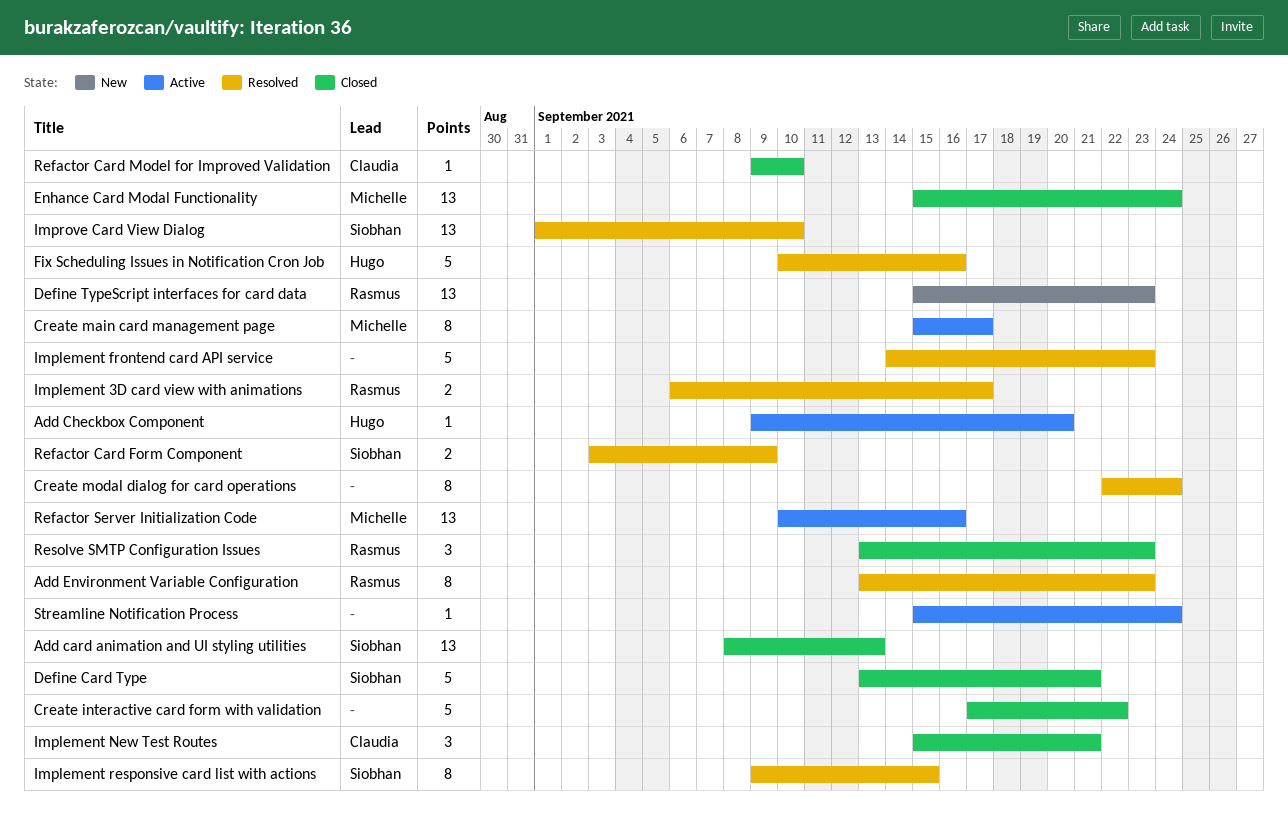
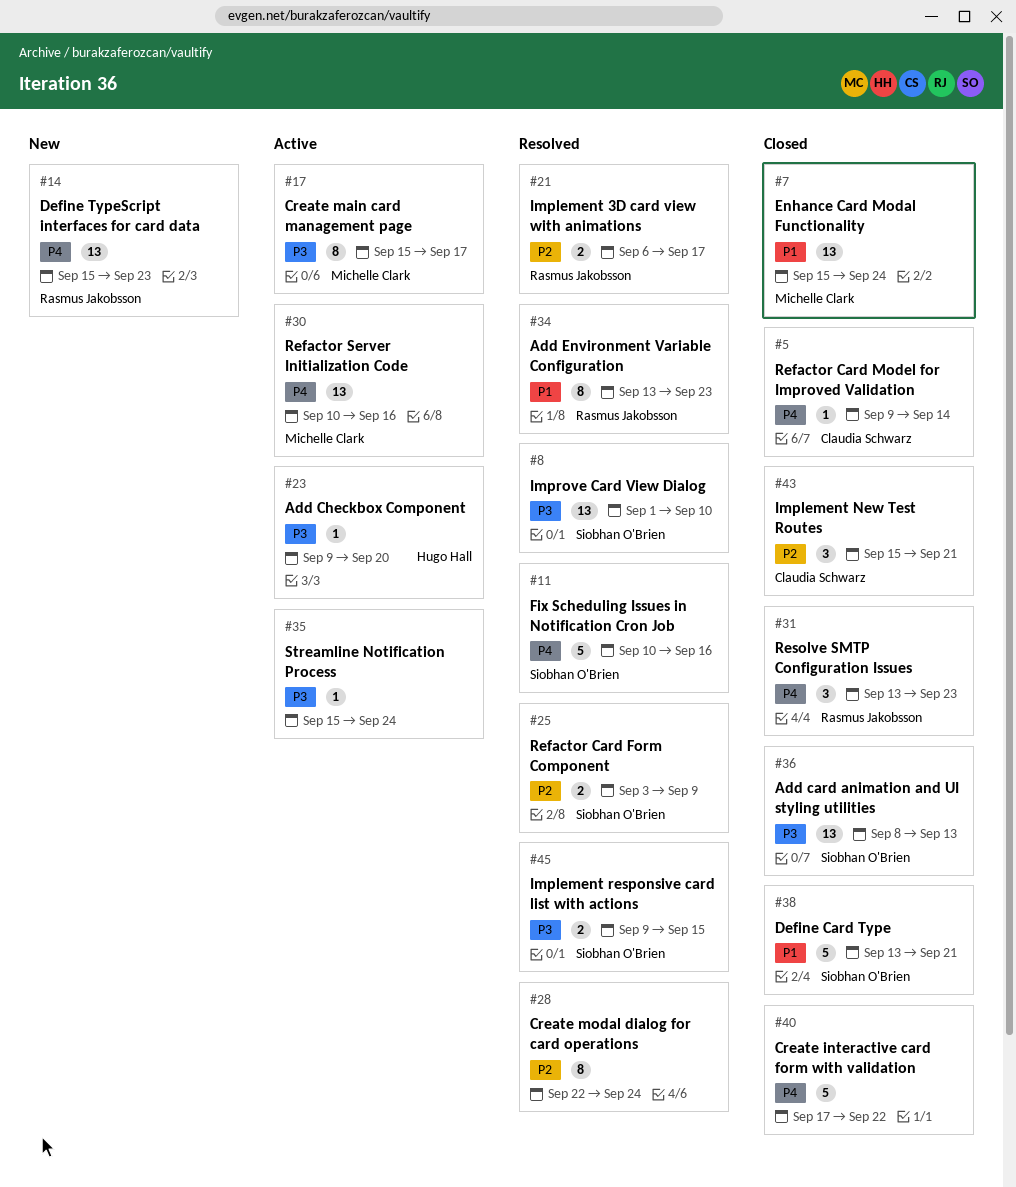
Fix Scheduling Issues in Notification Cron Job, owner: Hugo Hall -> Siobhan O'Brien
Implement frontend card API service: present -> none
Implement responsive card list with actions, estimate: 8 -> 2
Refactor Card Model for Improved Validation, due: Sep 10 -> Sep 14

